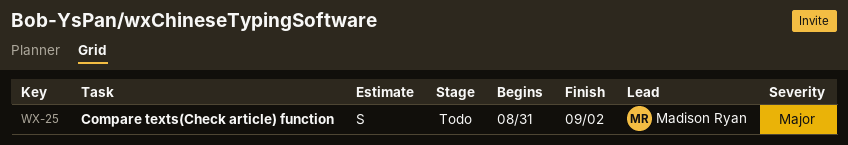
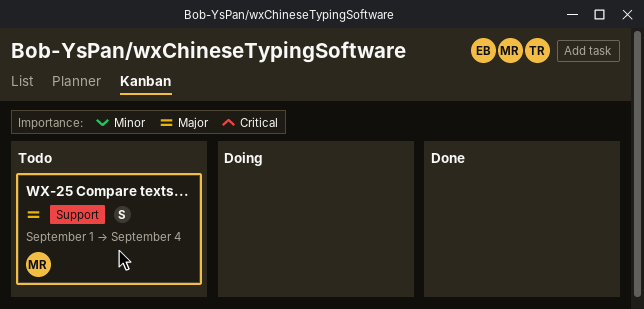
WX-25, start: Aug 31 -> Sep 1
WX-25, due: Sep 2 -> Sep 4

